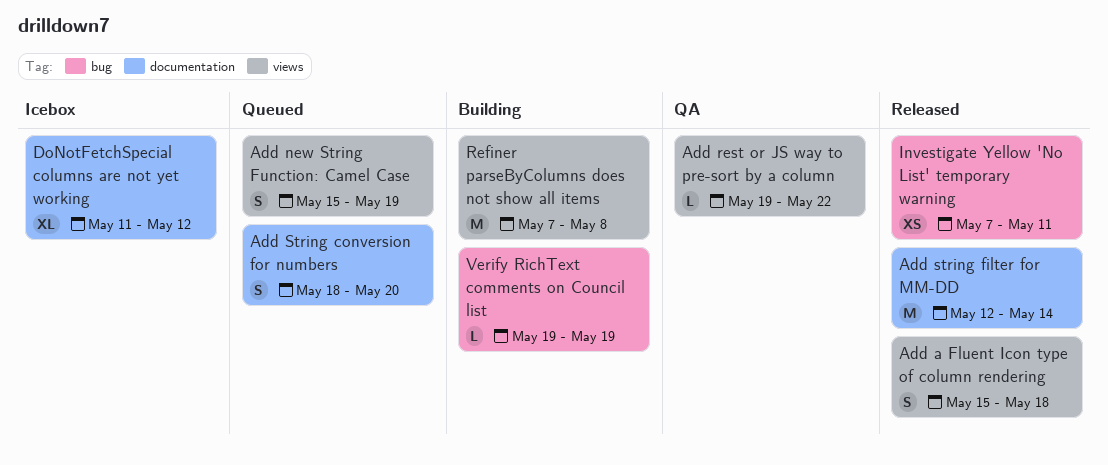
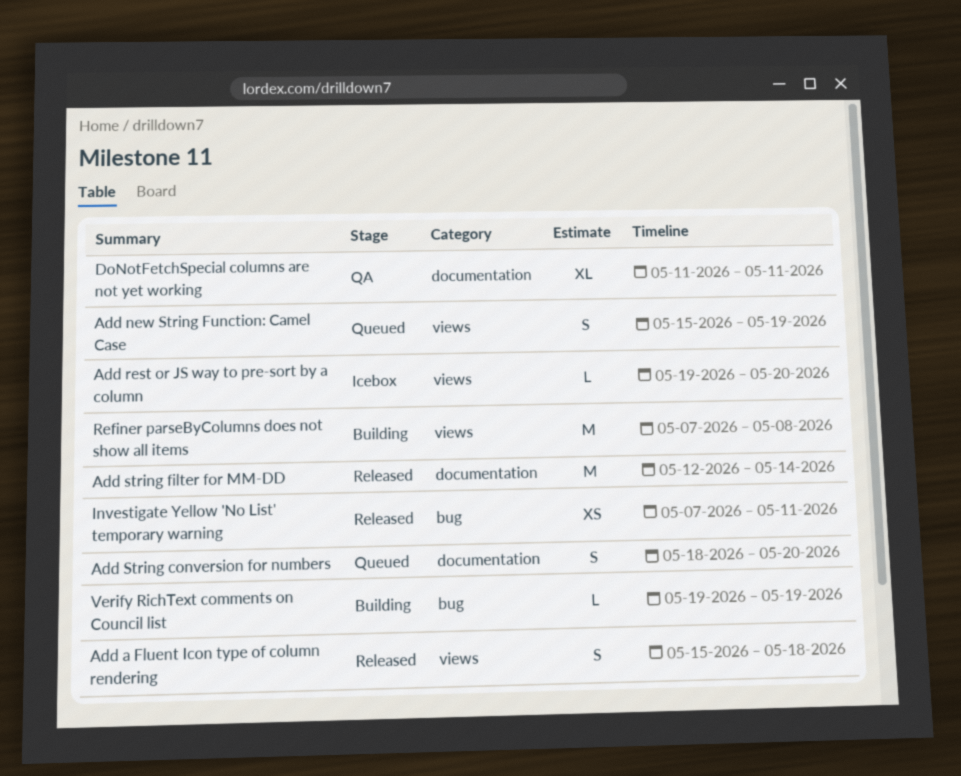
Add rest or JS way to pre-sort by a column, status: QA -> Icebox
Add rest or JS way to pre-sort by a column, due: May 22 -> May 20
DoNotFetchSpecial columns are not yet working, status: Icebox -> QA
DoNotFetchSpecial columns are not yet working, due: May 12 -> May 11

